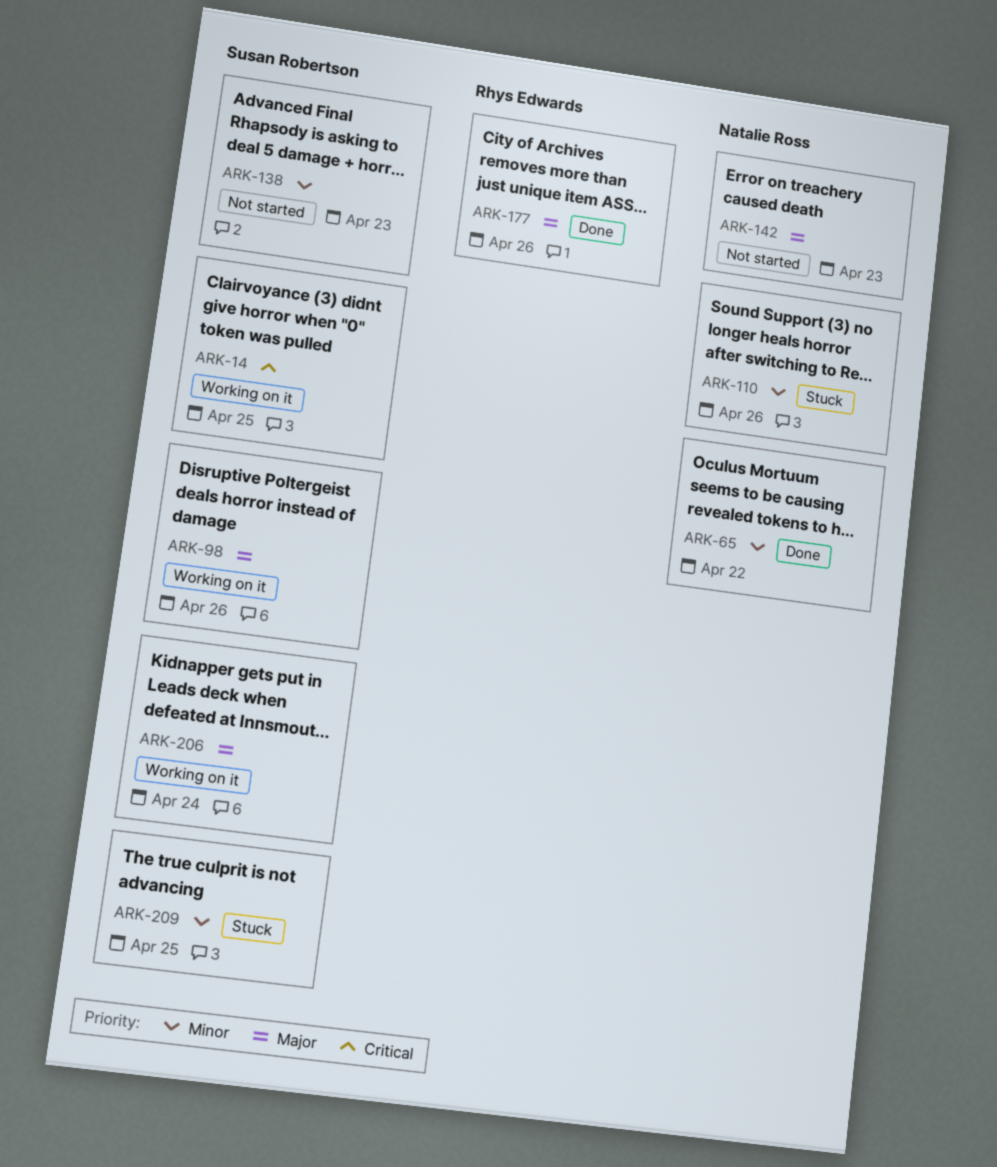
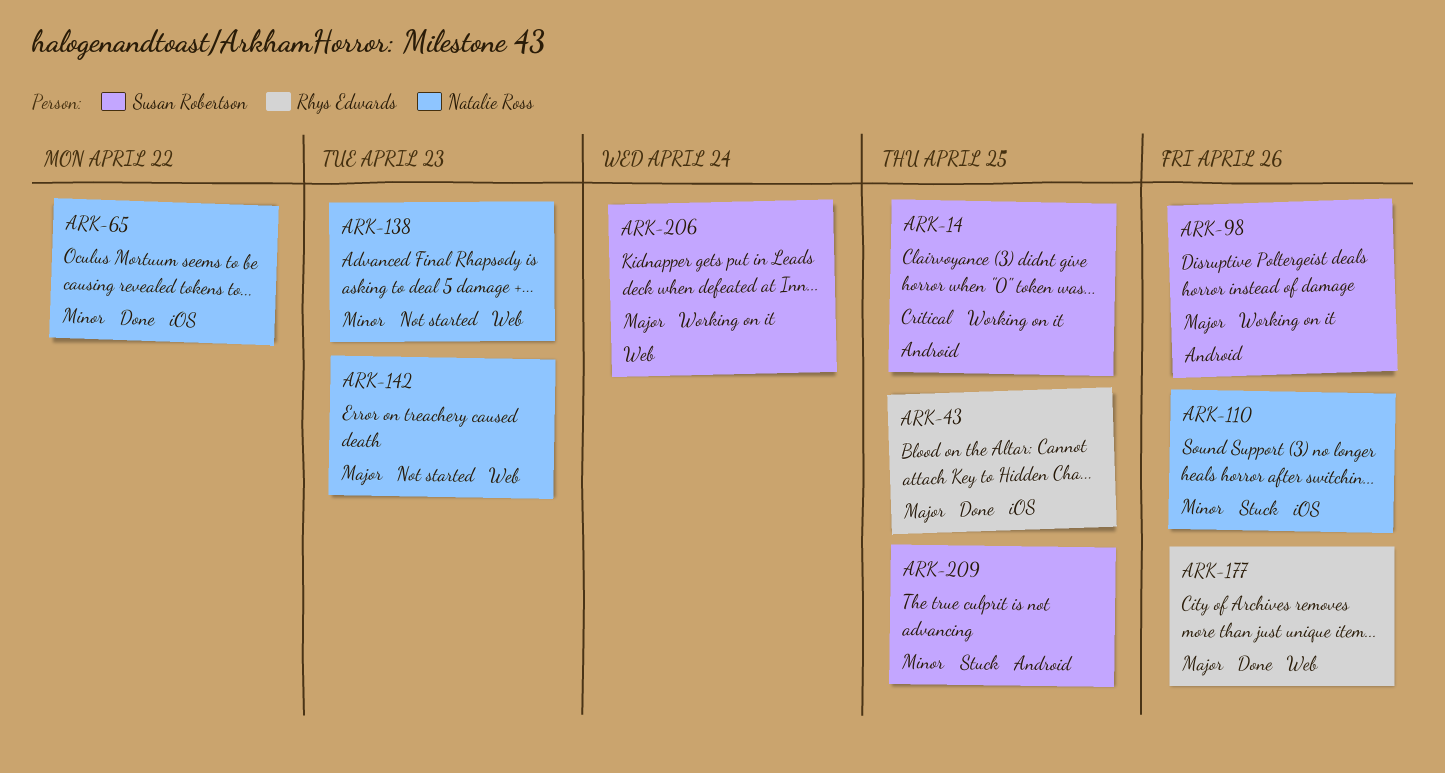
ARK-43: none -> present
ARK-138, owner: Susan Robertson -> Natalie Ross

